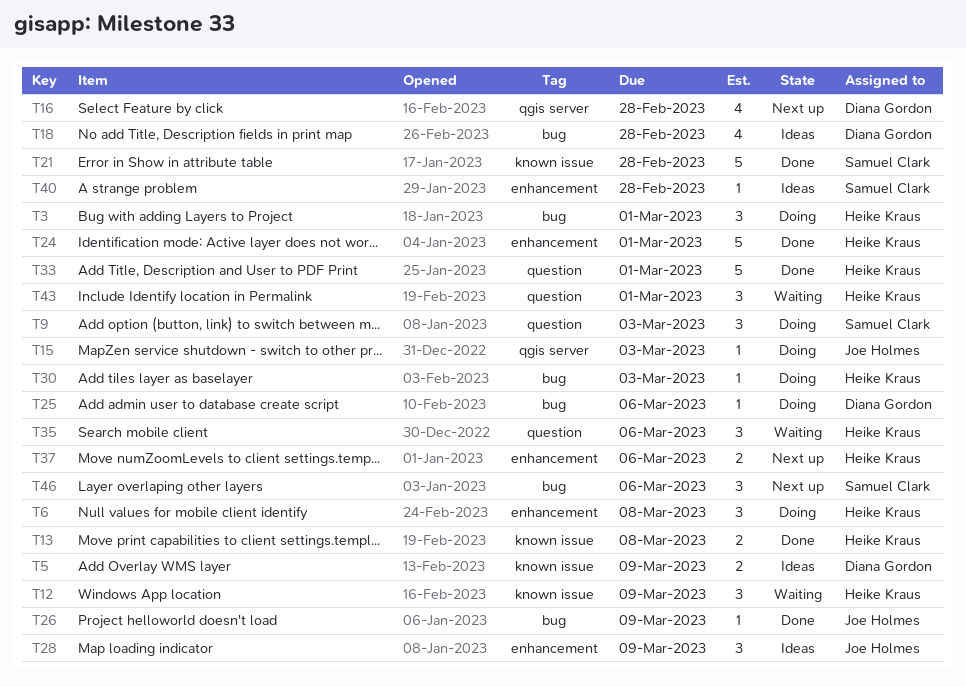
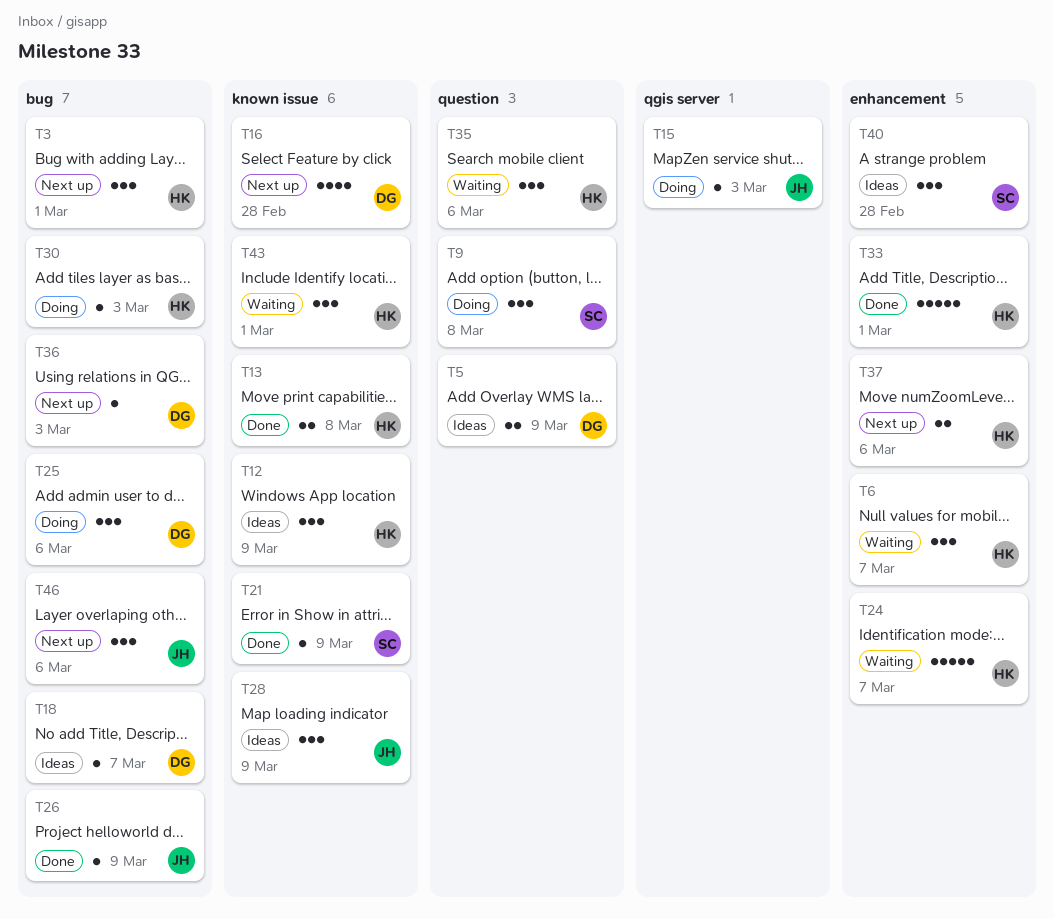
T3, status: Doing -> Next up
T5, label: known issue -> question
T6, status: Doing -> Waiting
T6, due: Mar 8 -> Mar 7
T9, due: Mar 3 -> Mar 8
T12, status: Waiting -> Ideas
T16, label: qgis server -> known issue
T18, estimate: 4 -> 1
T18, due: Feb 28 -> Mar 7
T21, estimate: 5 -> 1
T21, due: Feb 28 -> Mar 9
T24, status: Done -> Waiting
T24, due: Mar 1 -> Mar 7
T25, estimate: 1 -> 3
T28, label: enhancement -> known issue
T33, label: question -> enhancement
T36: none -> present
T40, estimate: 1 -> 3
T43, label: question -> known issue
T46, owner: Samuel Clark -> Joe Holmes

